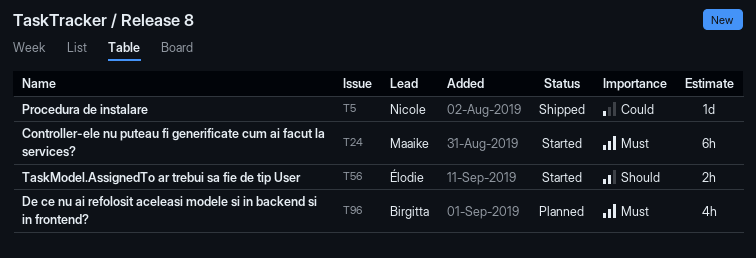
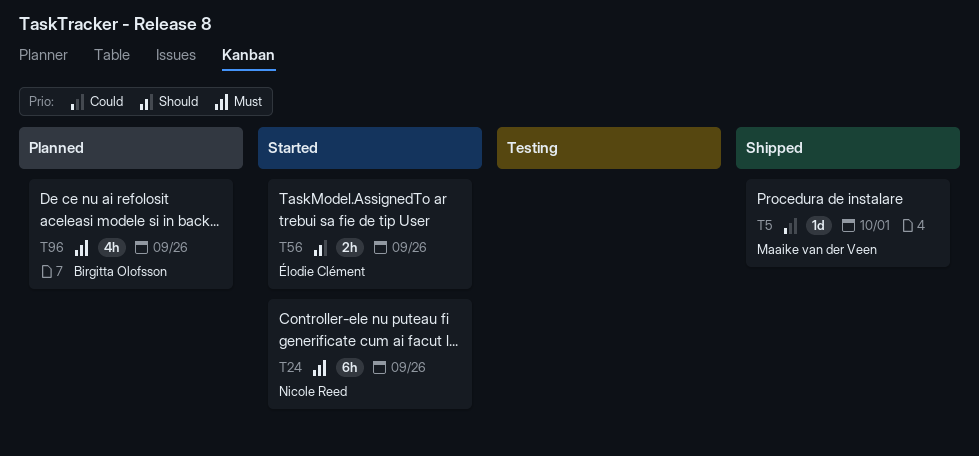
T5, owner: Nicole Reed -> Maaike van der Veen
T24, owner: Maaike van der Veen -> Nicole Reed

